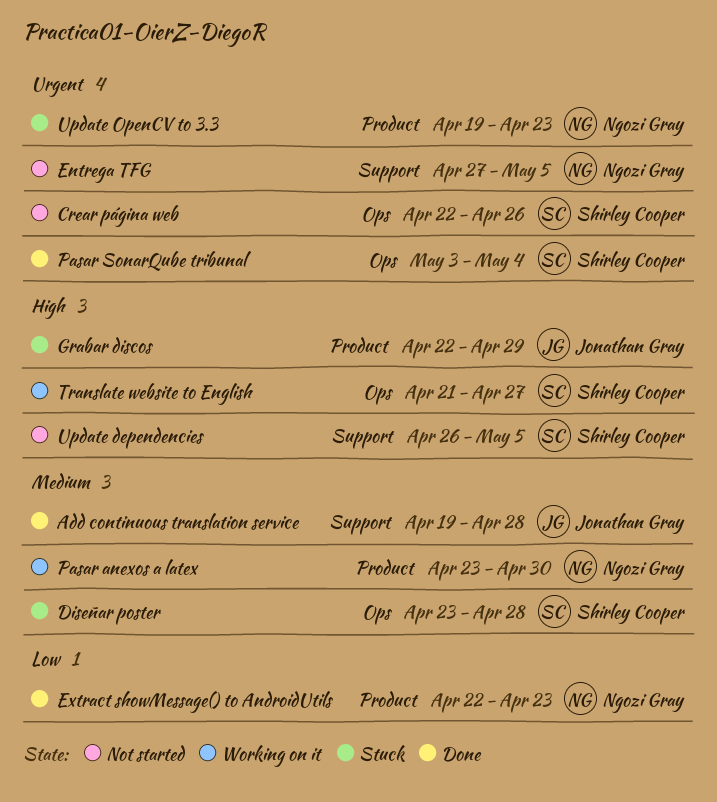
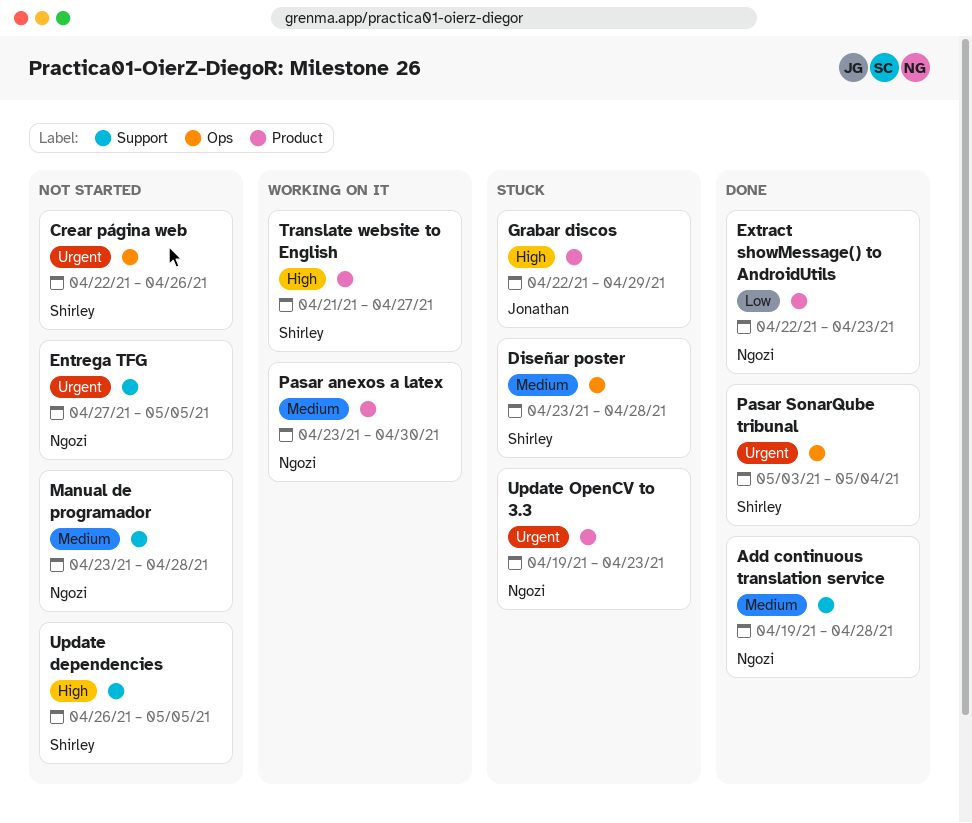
Add continuous translation service, owner: Jonathan Gray -> Ngozi Gray
Manual de programador: none -> present
Translate website to English, label: Ops -> Product

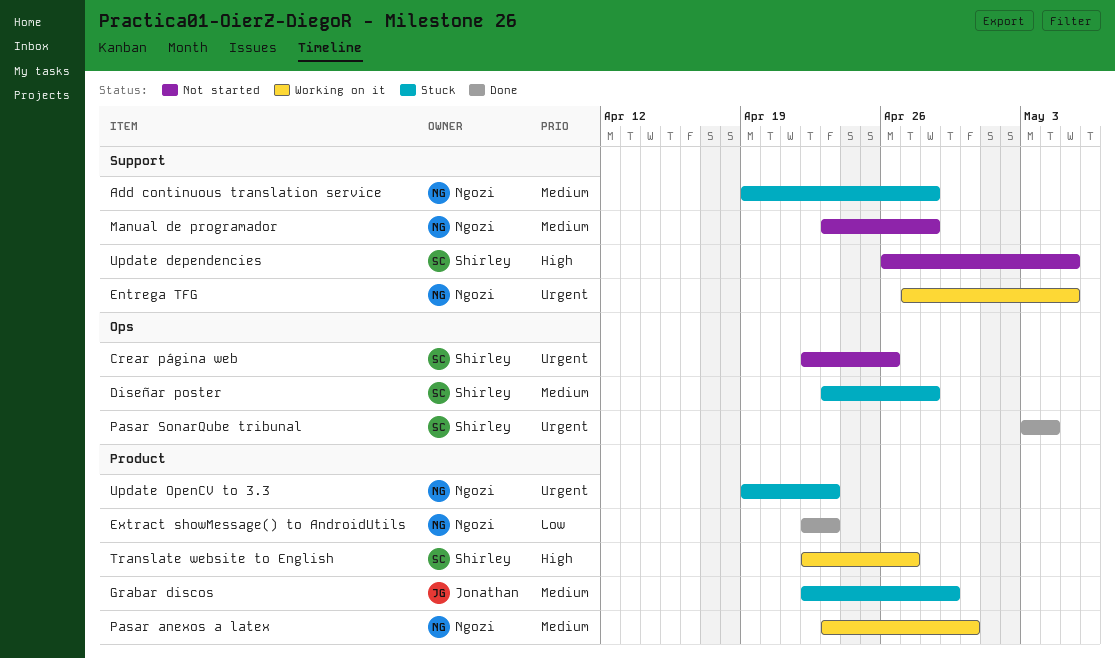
Add continuous translation service, status: Done -> Stuck
Entrega TFG, status: Not started -> Working on it
Grabar discos, priority: High -> Medium
Translate website to English, start: Apr 21 -> Apr 22

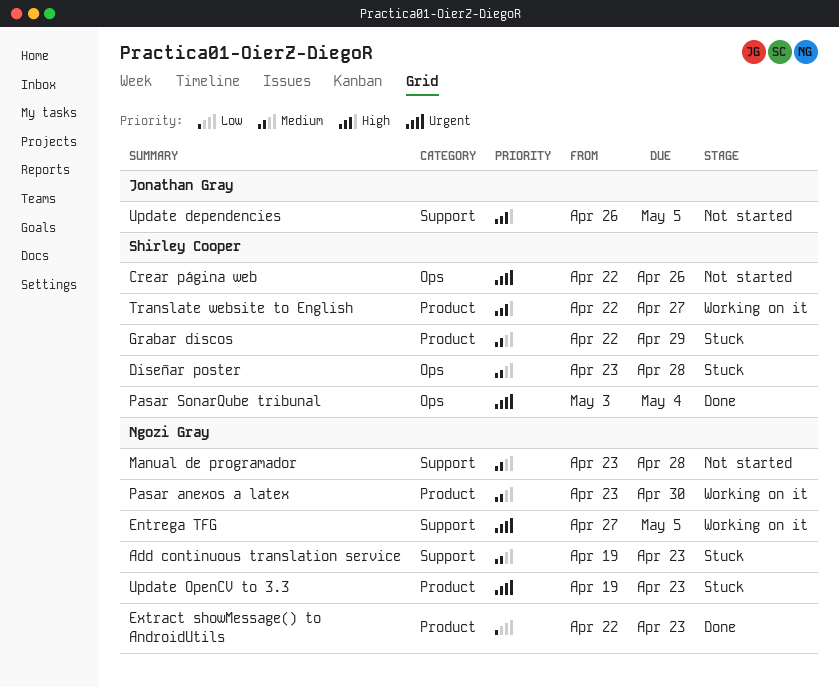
Add continuous translation service, due: Apr 28 -> Apr 23
Grabar discos, owner: Jonathan Gray -> Shirley Cooper
Update dependencies, owner: Shirley Cooper -> Jonathan Gray

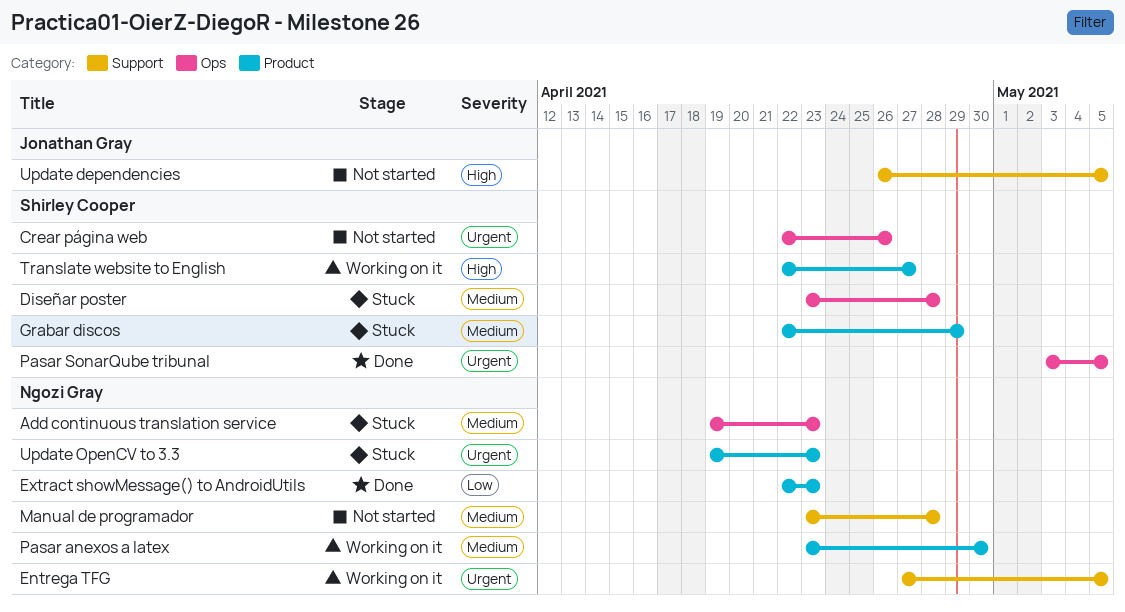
Add continuous translation service, label: Support -> Ops
Pasar SonarQube tribunal, due: May 4 -> May 5

